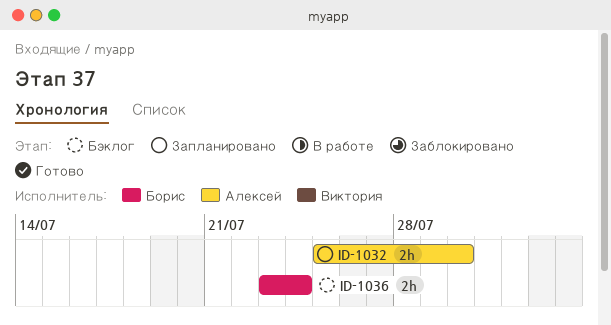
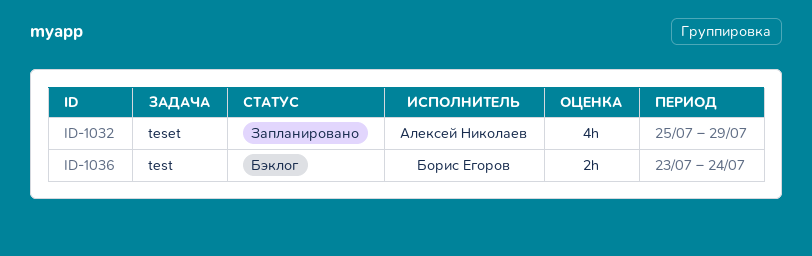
ID-1032, estimate: 2h -> 4h
ID-1032, due: Jul 30 -> Jul 29

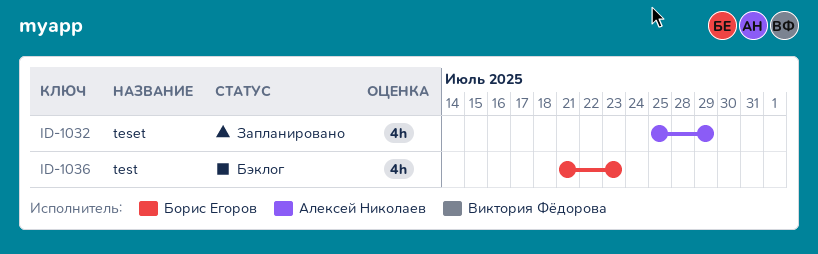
ID-1036, estimate: 2h -> 4h
ID-1036, start: Jul 23 -> Jul 21
ID-1036, due: Jul 24 -> Jul 23

